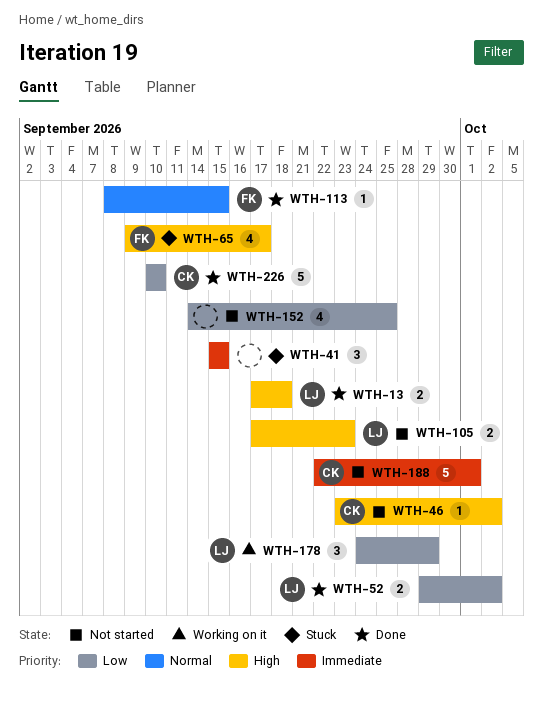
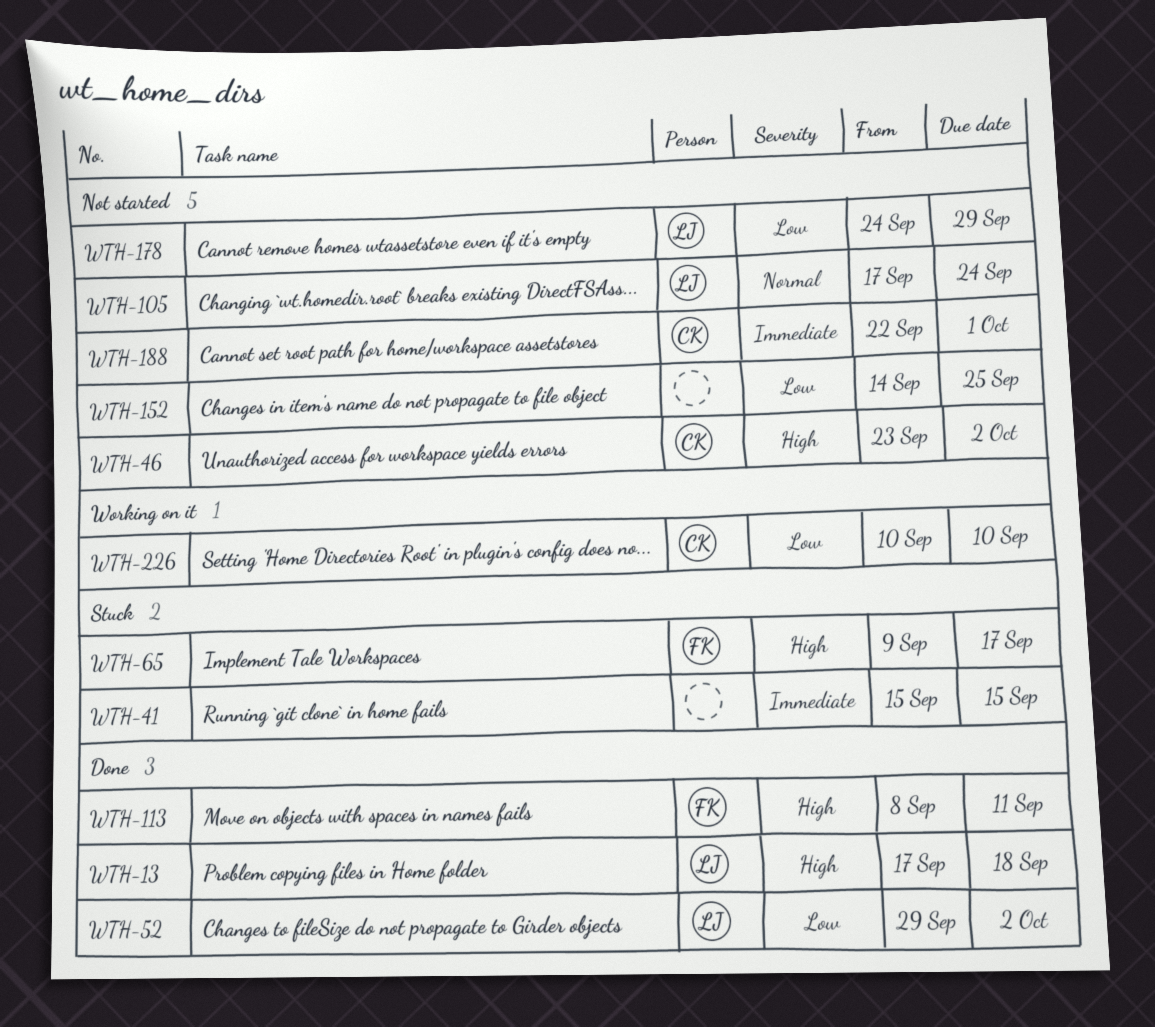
WTH-105, priority: High -> Normal
WTH-105, due: Sep 23 -> Sep 24
WTH-113, priority: Normal -> High
WTH-113, due: Sep 15 -> Sep 11
WTH-178, status: Working on it -> Not started
WTH-226, status: Done -> Working on it

